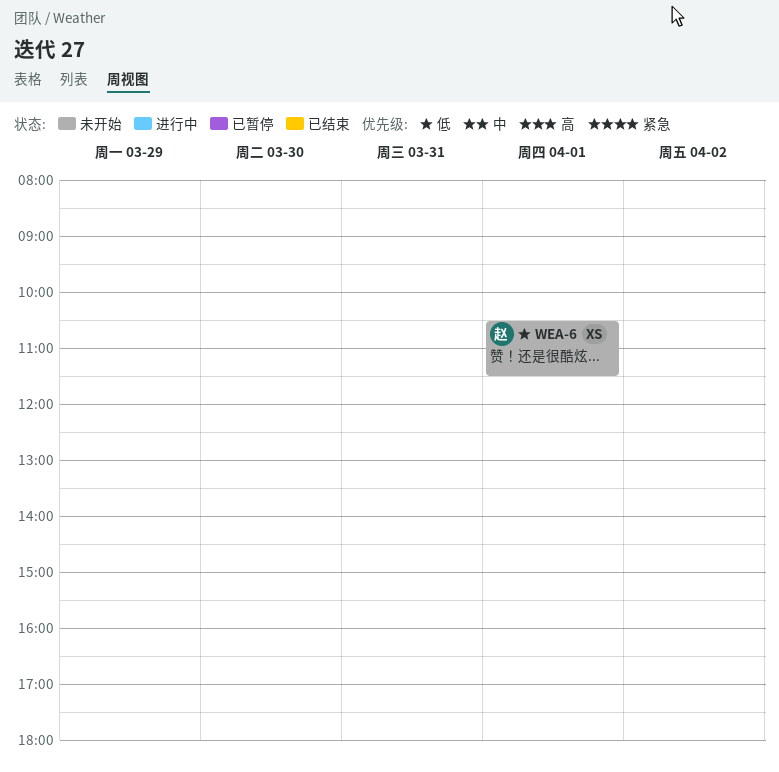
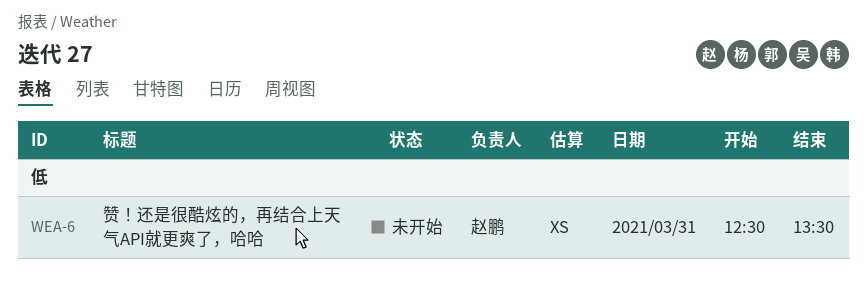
WEA-6, day: Apr 1 -> Mar 31
WEA-6, begins: 10:30 -> 12:30
WEA-6, ends: 11:30 -> 13:30

